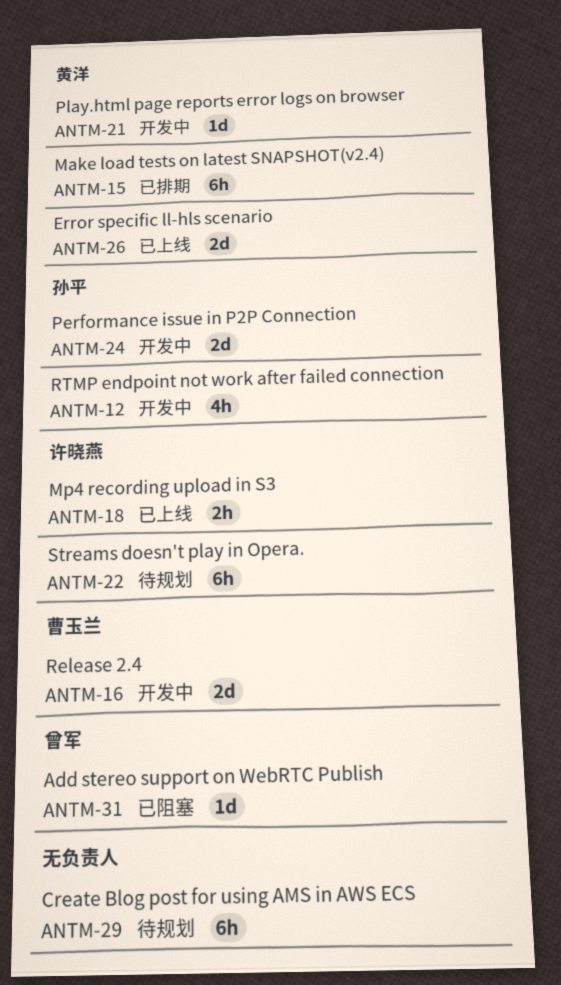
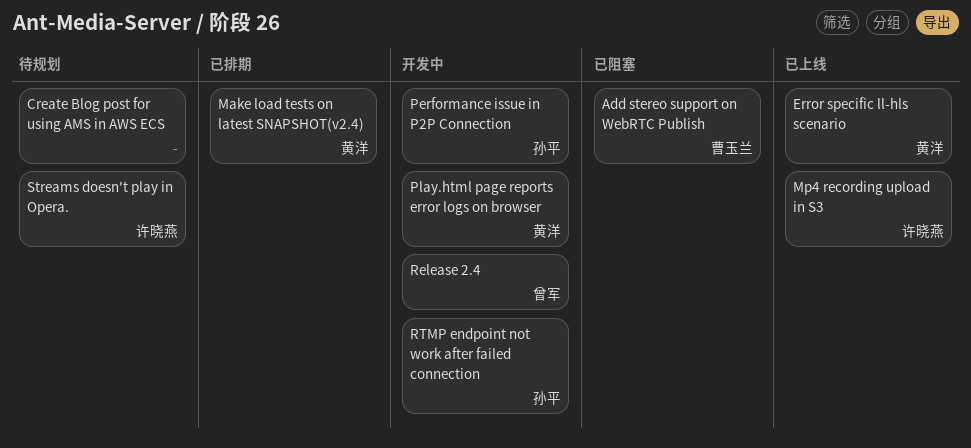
Add stereo support on WebRTC Publish, owner: 曾军 -> 曹玉兰
Release 2.4, owner: 曹玉兰 -> 曾军

